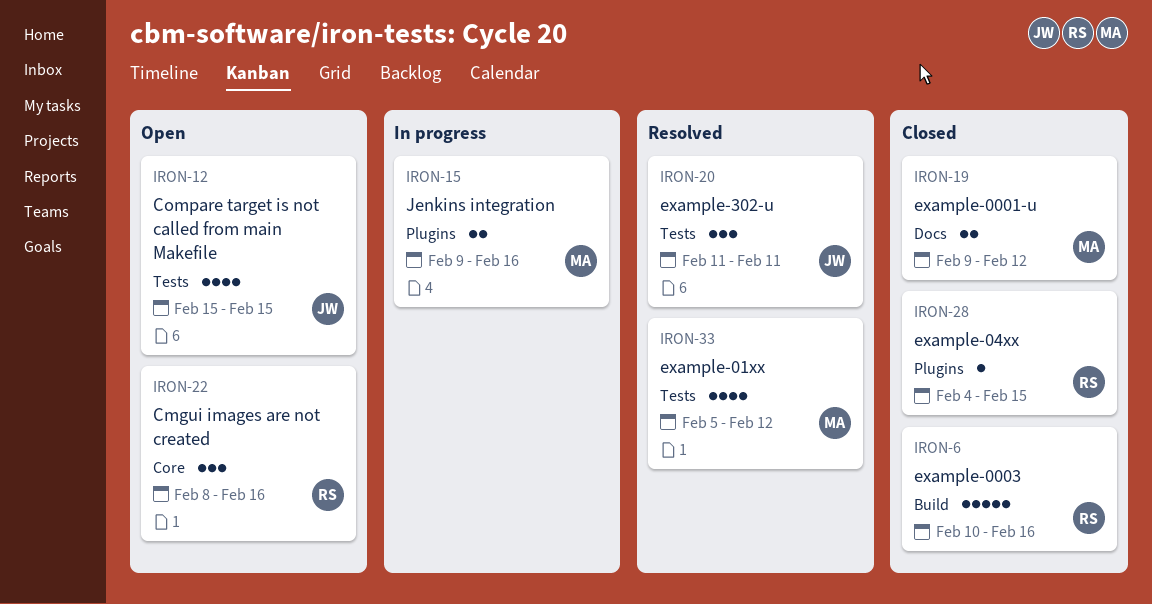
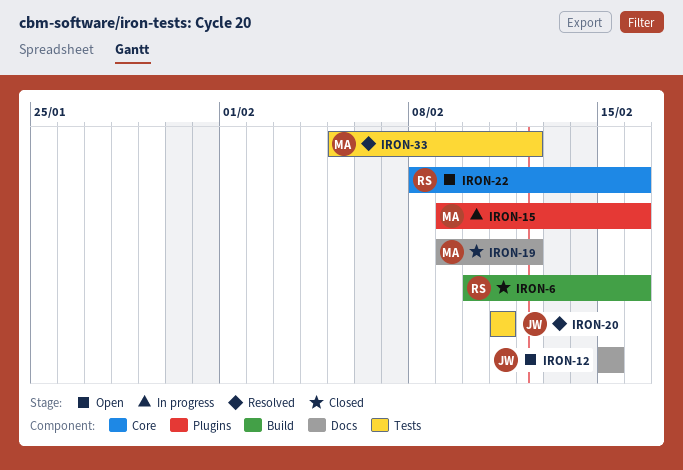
IRON-12, label: Tests -> Docs
IRON-28: present -> none

